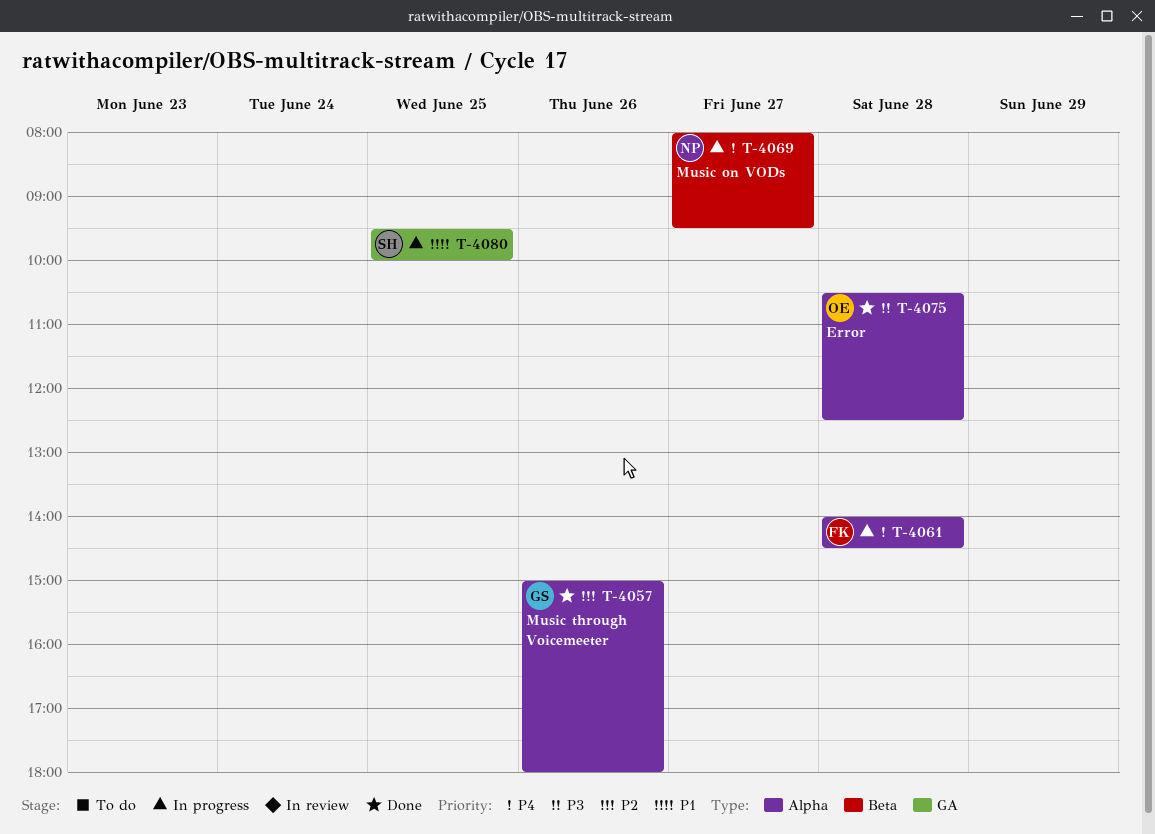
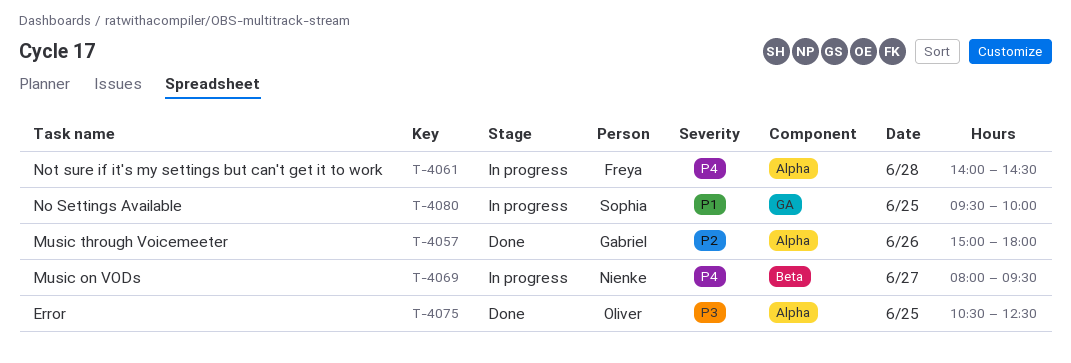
T-4075, day: Jun 28 -> Jun 25

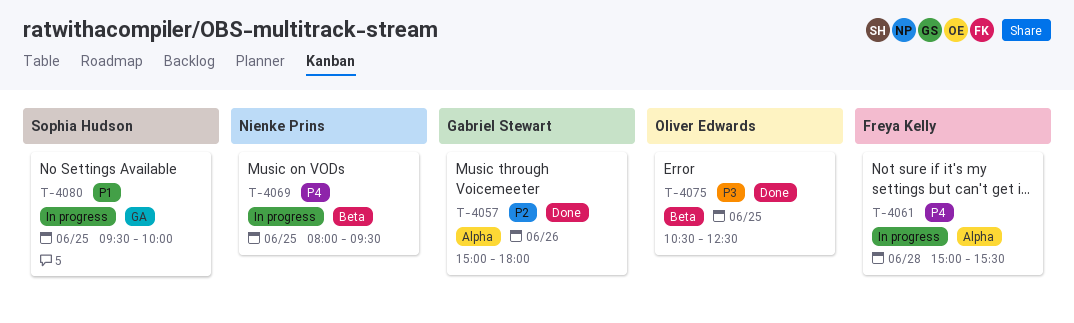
T-4061, begins: 14:00 -> 15:00
T-4061, ends: 14:30 -> 15:30
T-4069, day: Jun 27 -> Jun 25
T-4075, label: Alpha -> Beta

